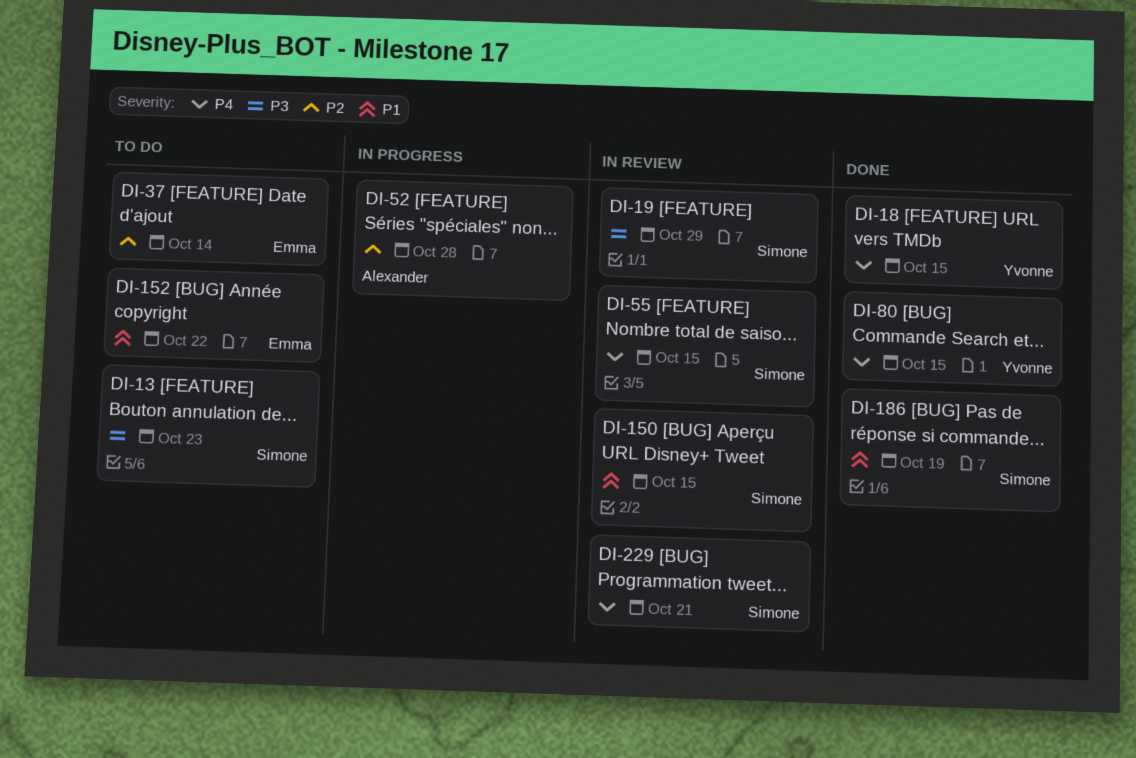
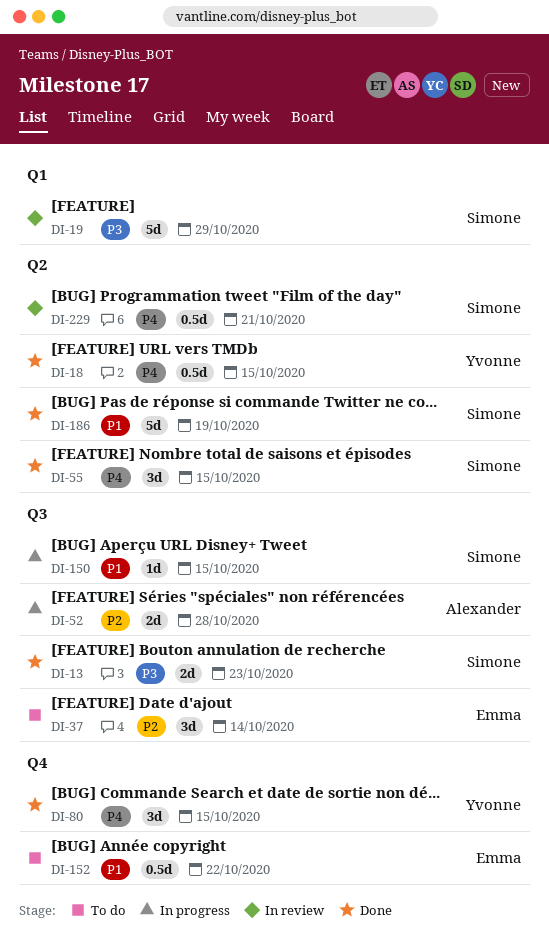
DI-13, status: To do -> Done
DI-55, status: In review -> Done
DI-150, status: In review -> In progress

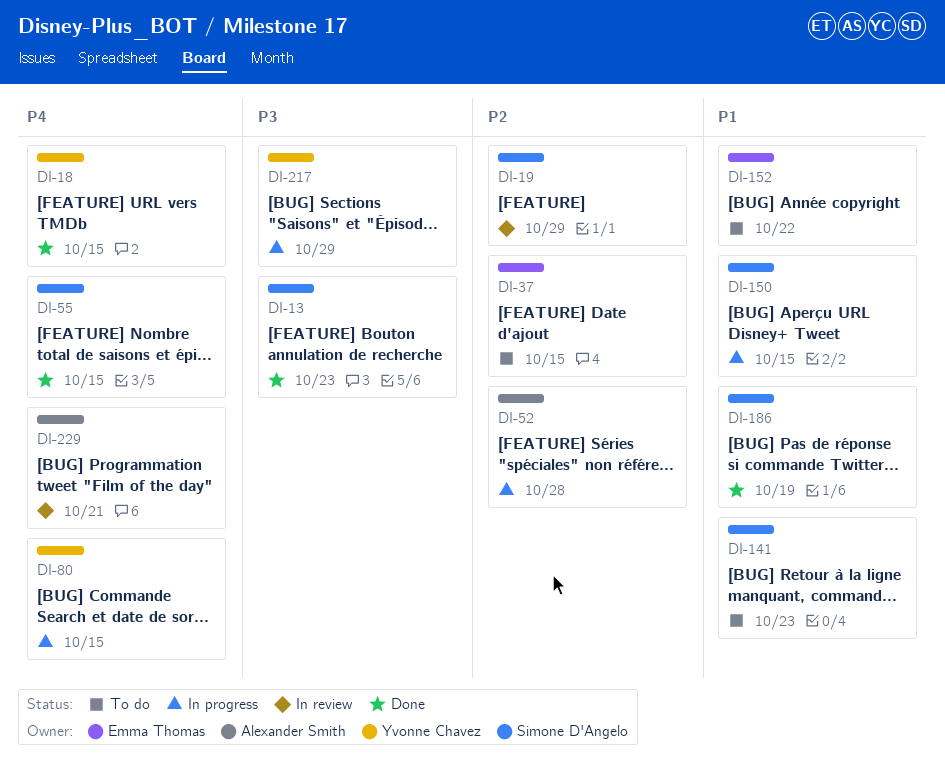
DI-19, priority: P3 -> P2
DI-37, due: Oct 14 -> Oct 15
DI-80, status: Done -> In progress
DI-141: none -> present
DI-217: none -> present
DI-229, owner: Simone D'Angelo -> Alexander Smith

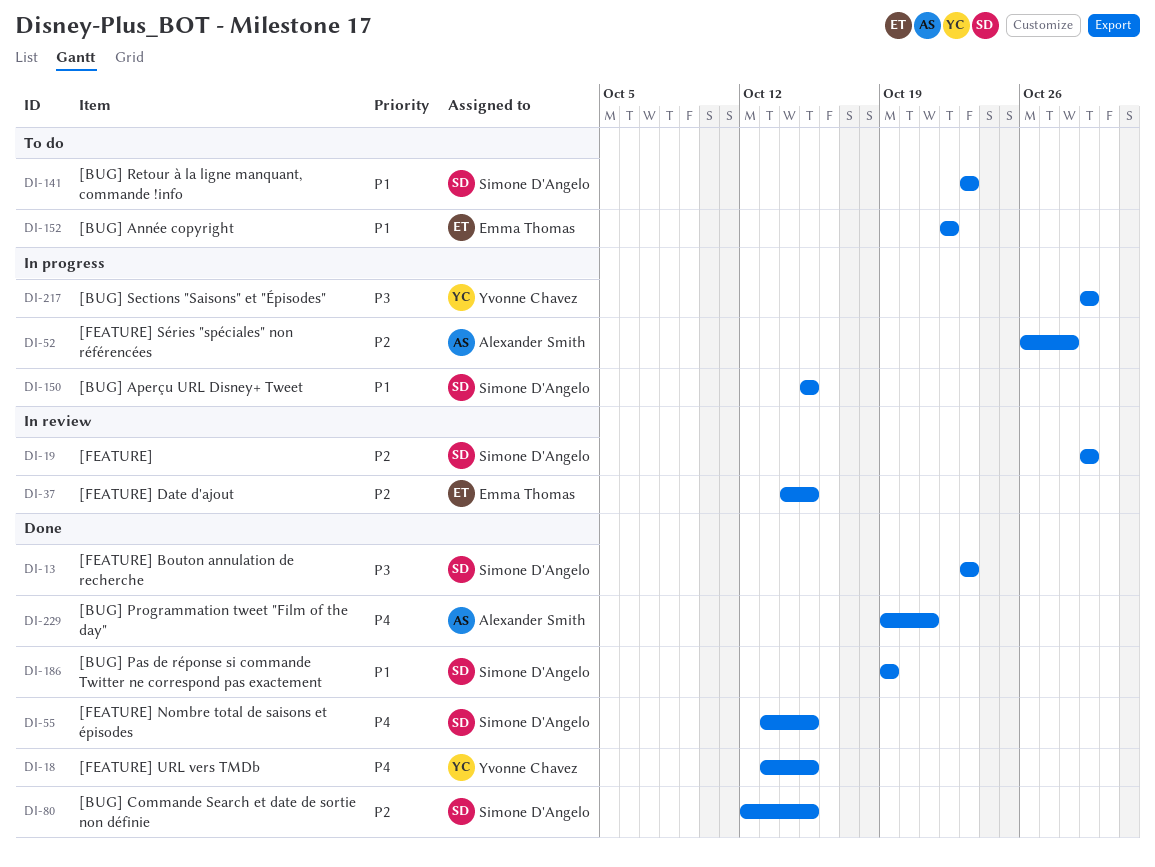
DI-37, status: To do -> In review
DI-80, status: In progress -> Done
DI-80, owner: Yvonne Chavez -> Simone D'Angelo
DI-80, priority: P4 -> P2
DI-229, status: In review -> Done

